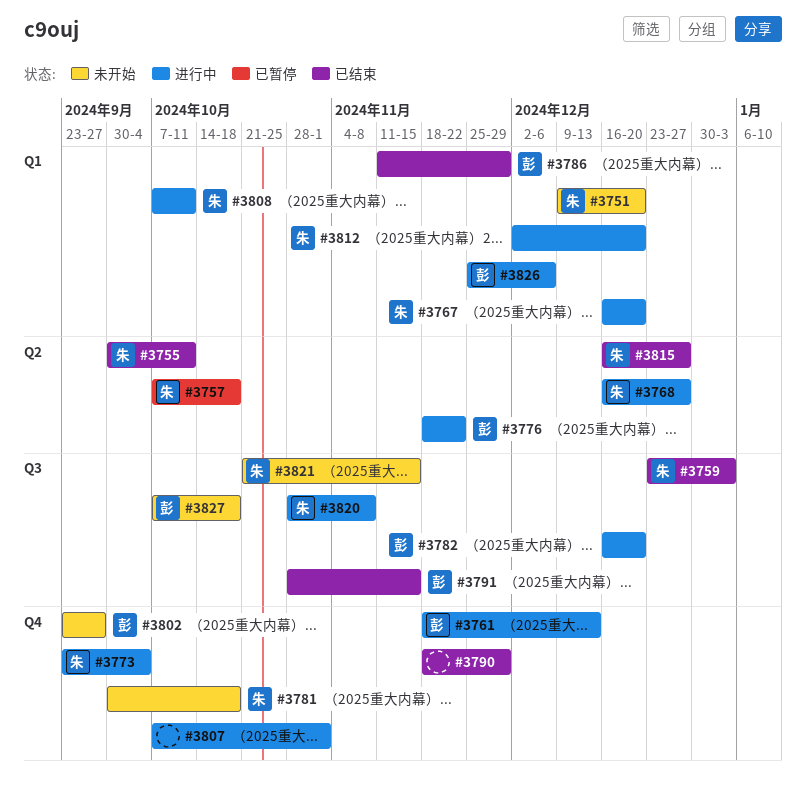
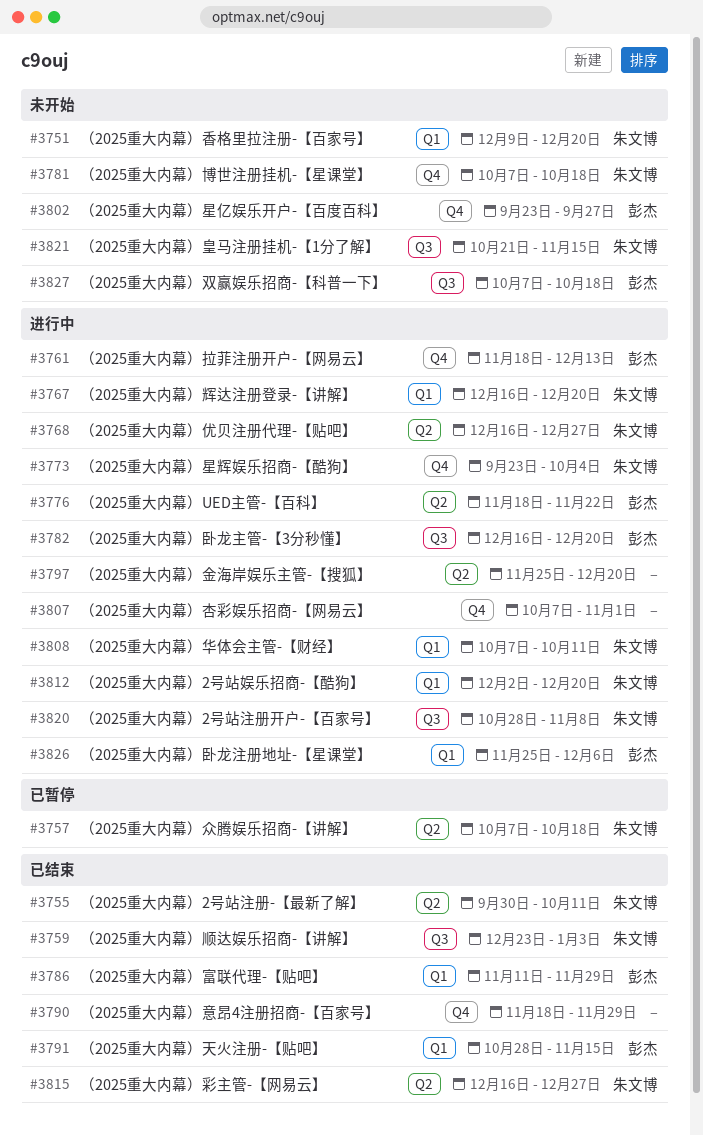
#3781, start: Sep 30 -> Oct 7
#3791, label: Q3 -> Q1
#3797: none -> present

